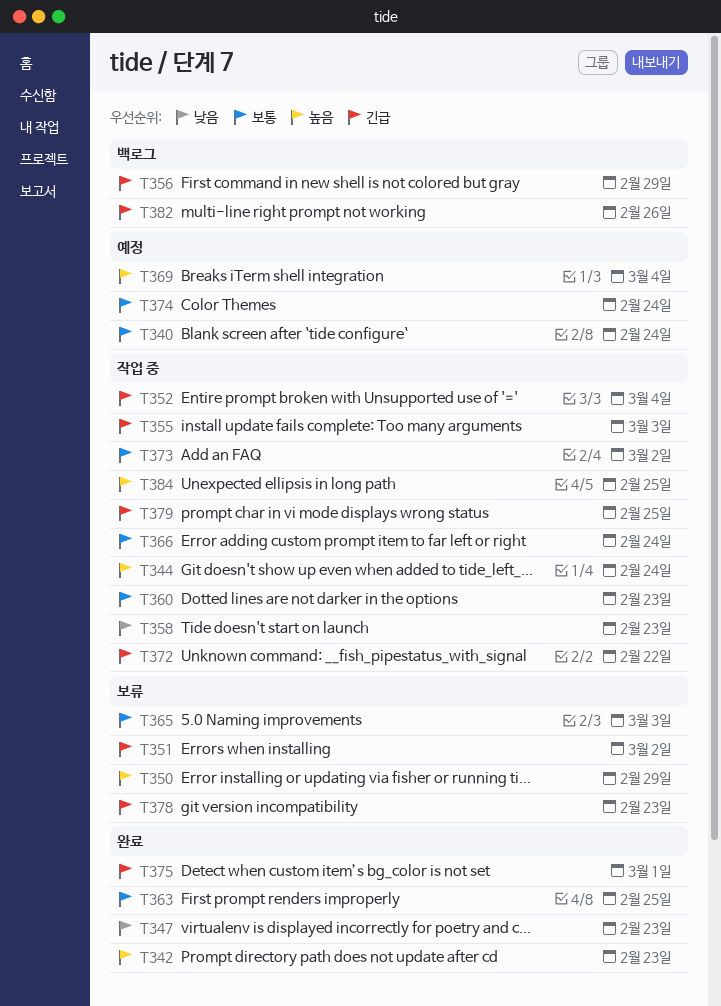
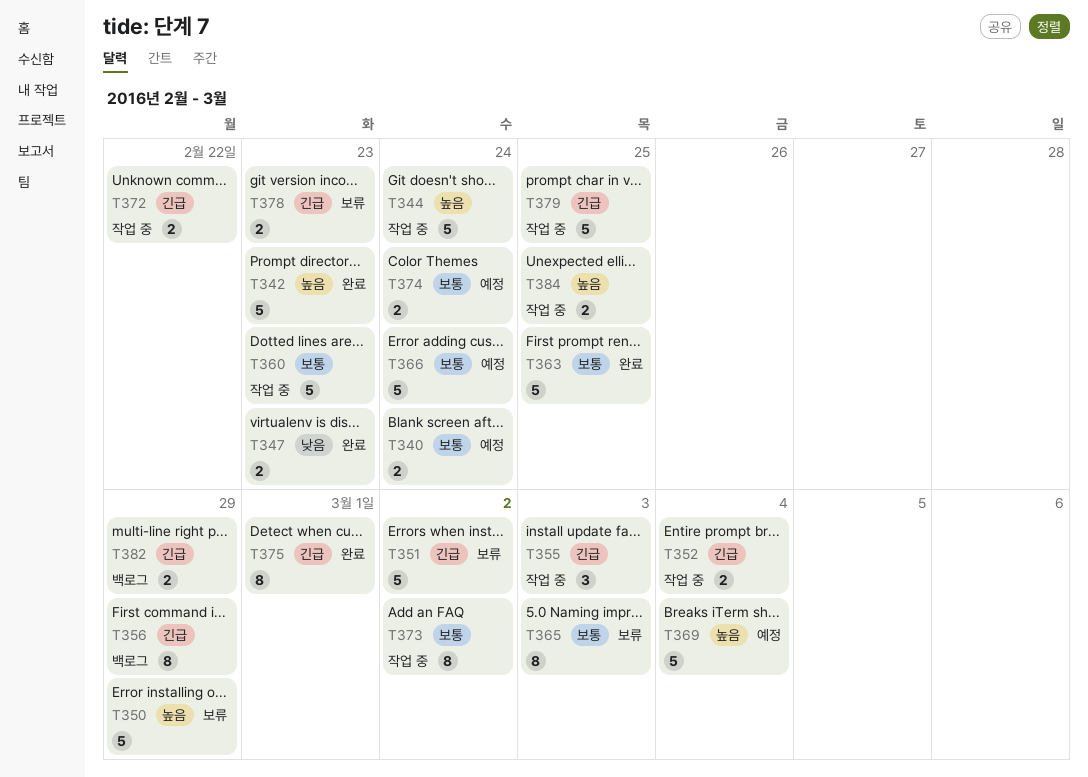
T358: present -> none
T366, status: 작업 중 -> 예정
T382, due: Feb 26 -> Feb 29

